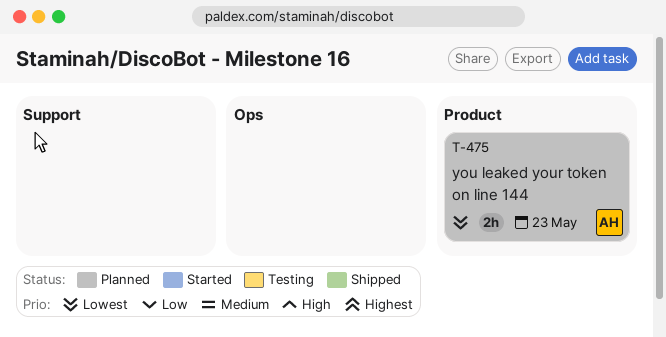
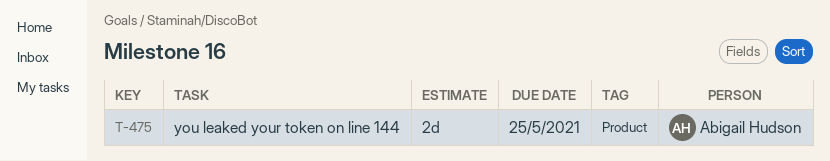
T-475, estimate: 2h -> 2d
T-475, due: May 23 -> May 25

